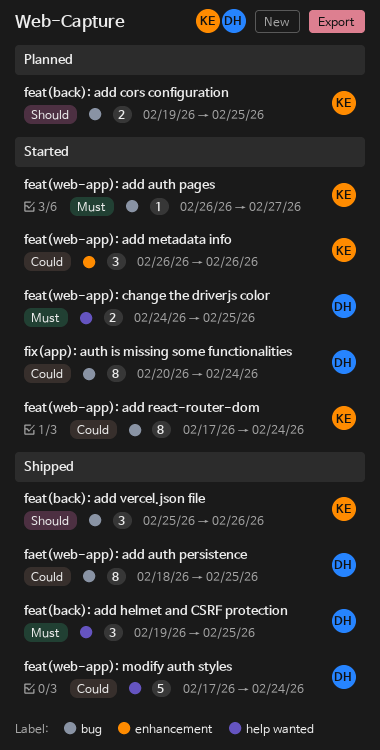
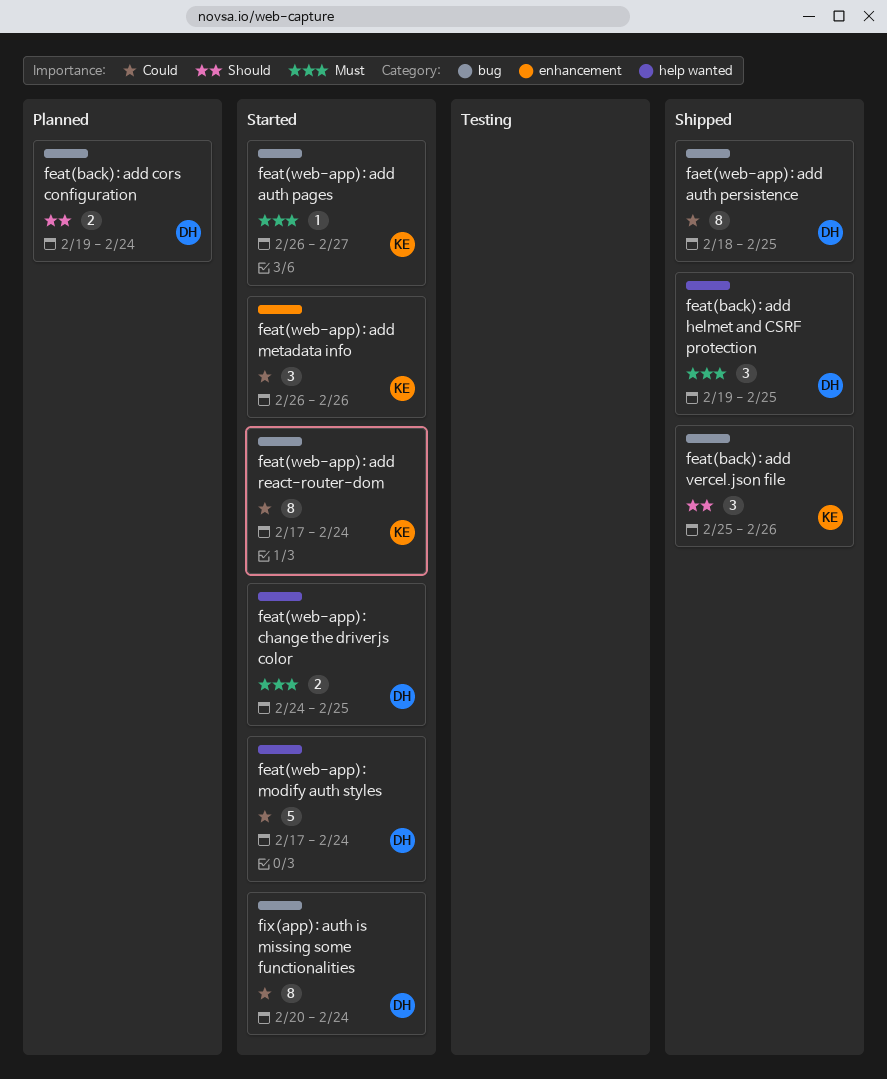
feat(back): add cors configuration, owner: KE -> DH
feat(back): add cors configuration, due: Feb 25 -> Feb 24
feat(web-app): modify auth styles, status: Shipped -> Started

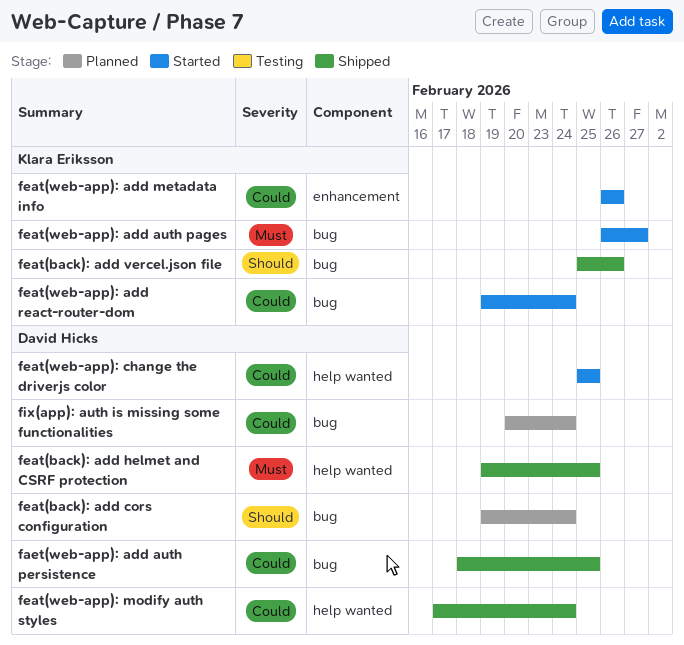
feat(web-app): add react-router-dom, start: Feb 17 -> Feb 19
feat(web-app): change the driverjs color, priority: Must -> Could
feat(web-app): change the driverjs color, start: Feb 24 -> Feb 25
feat(web-app): modify auth styles, status: Started -> Shipped
fix(app): auth is missing some functionalities, status: Started -> Planned

